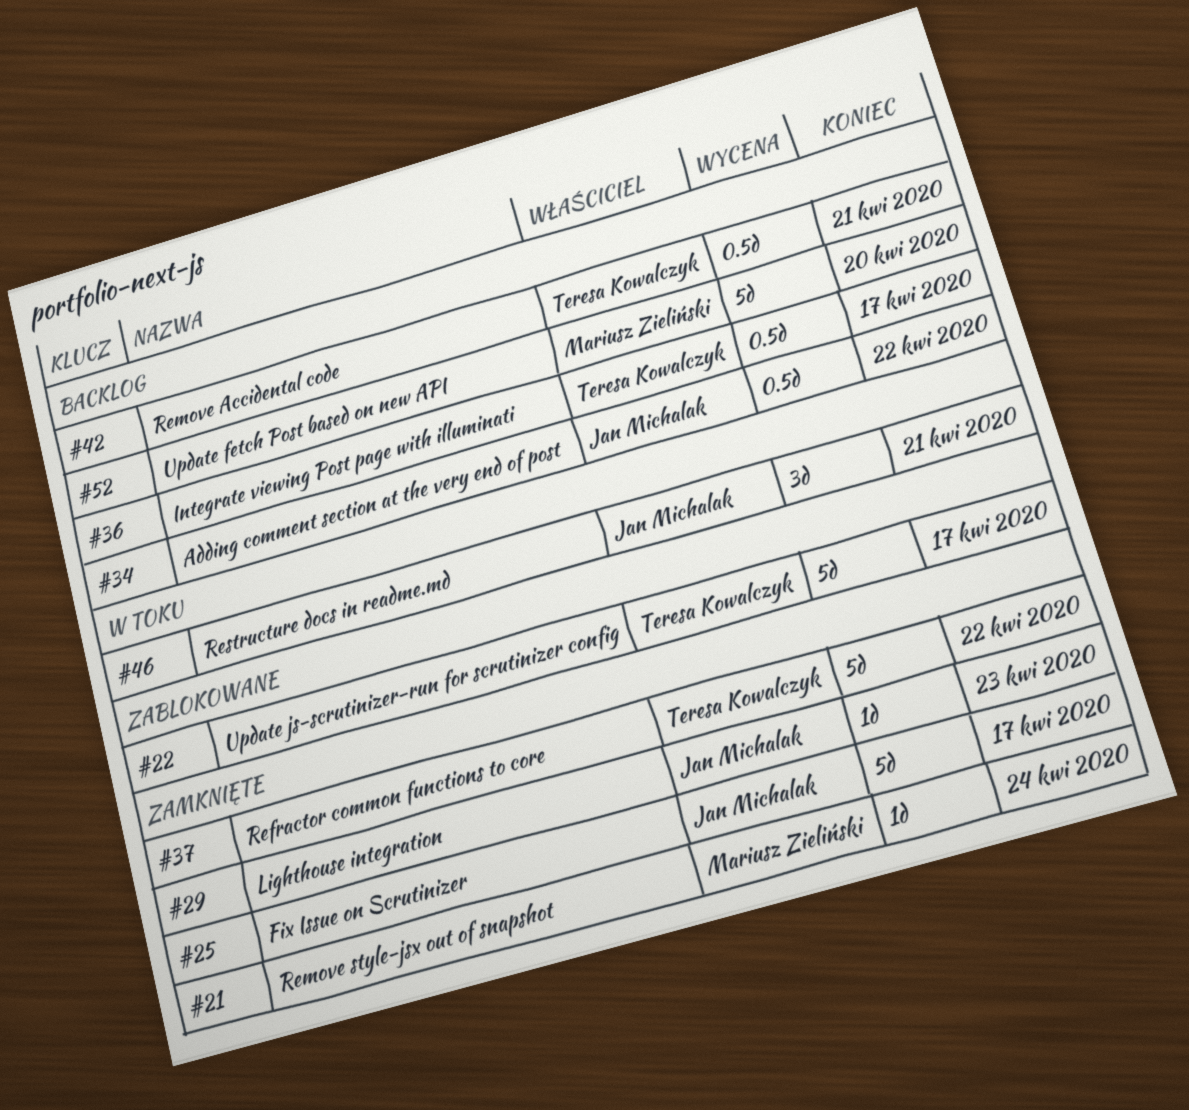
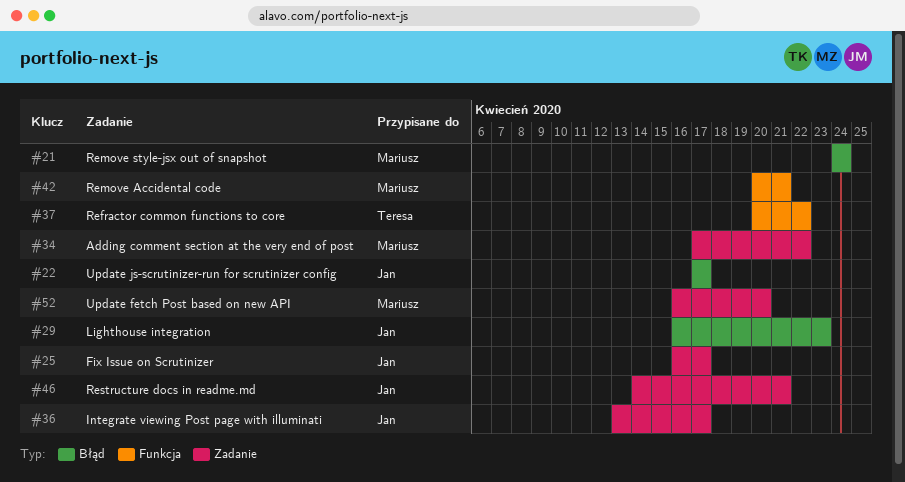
#22, owner: Teresa Kowalczyk -> Jan Michalak
#34, owner: Jan Michalak -> Mariusz Zieliński
#36, owner: Teresa Kowalczyk -> Jan Michalak
#42, owner: Teresa Kowalczyk -> Mariusz Zieliński

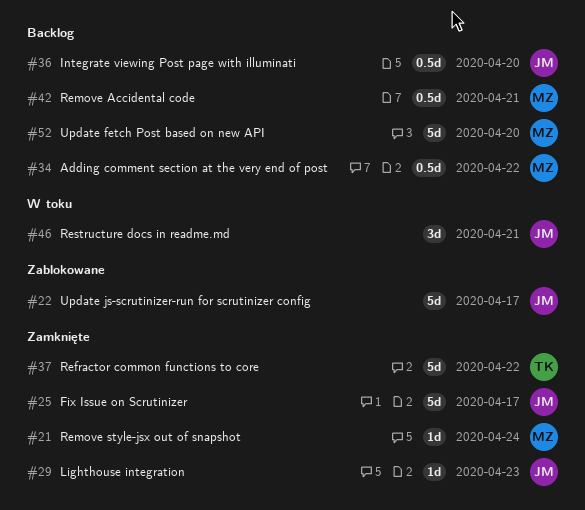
#36, due: Apr 17 -> Apr 20

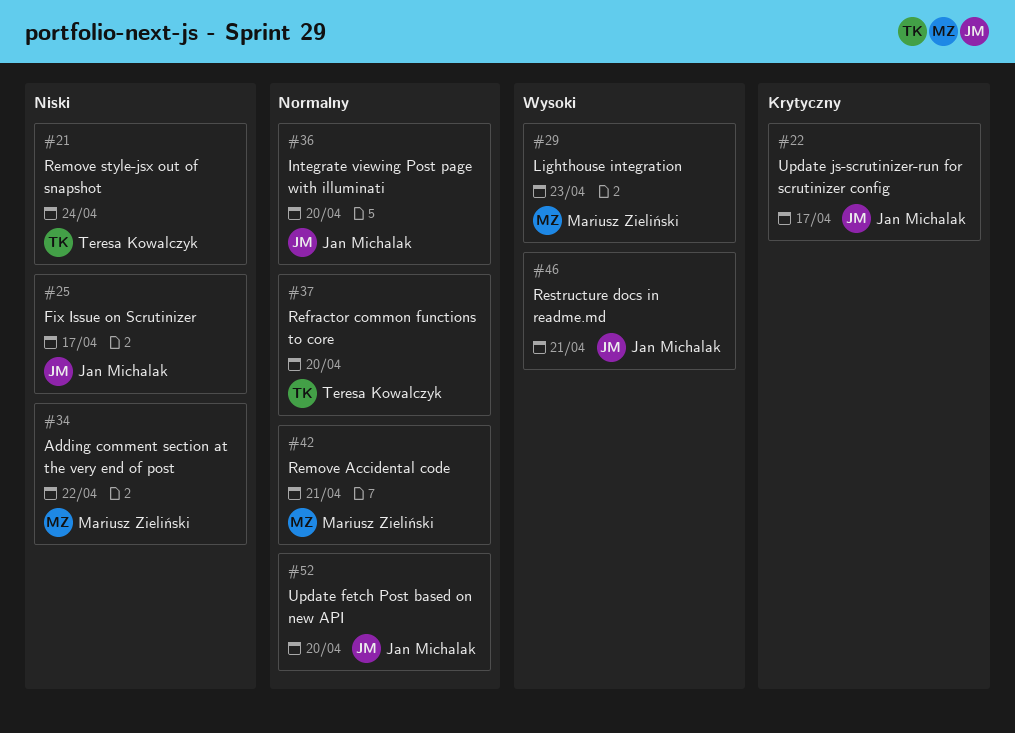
#21, owner: Mariusz Zieliński -> Teresa Kowalczyk
#29, owner: Jan Michalak -> Mariusz Zieliński
#37, due: Apr 22 -> Apr 20
#52, owner: Mariusz Zieliński -> Jan Michalak

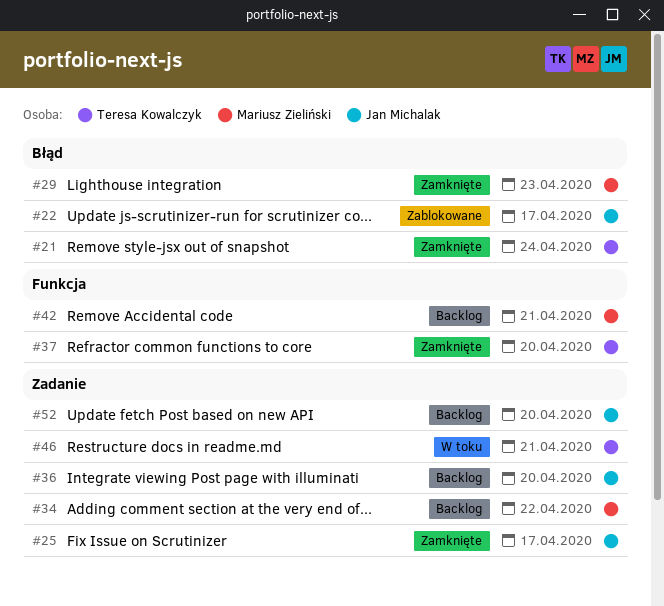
#46, owner: Jan Michalak -> Teresa Kowalczyk

